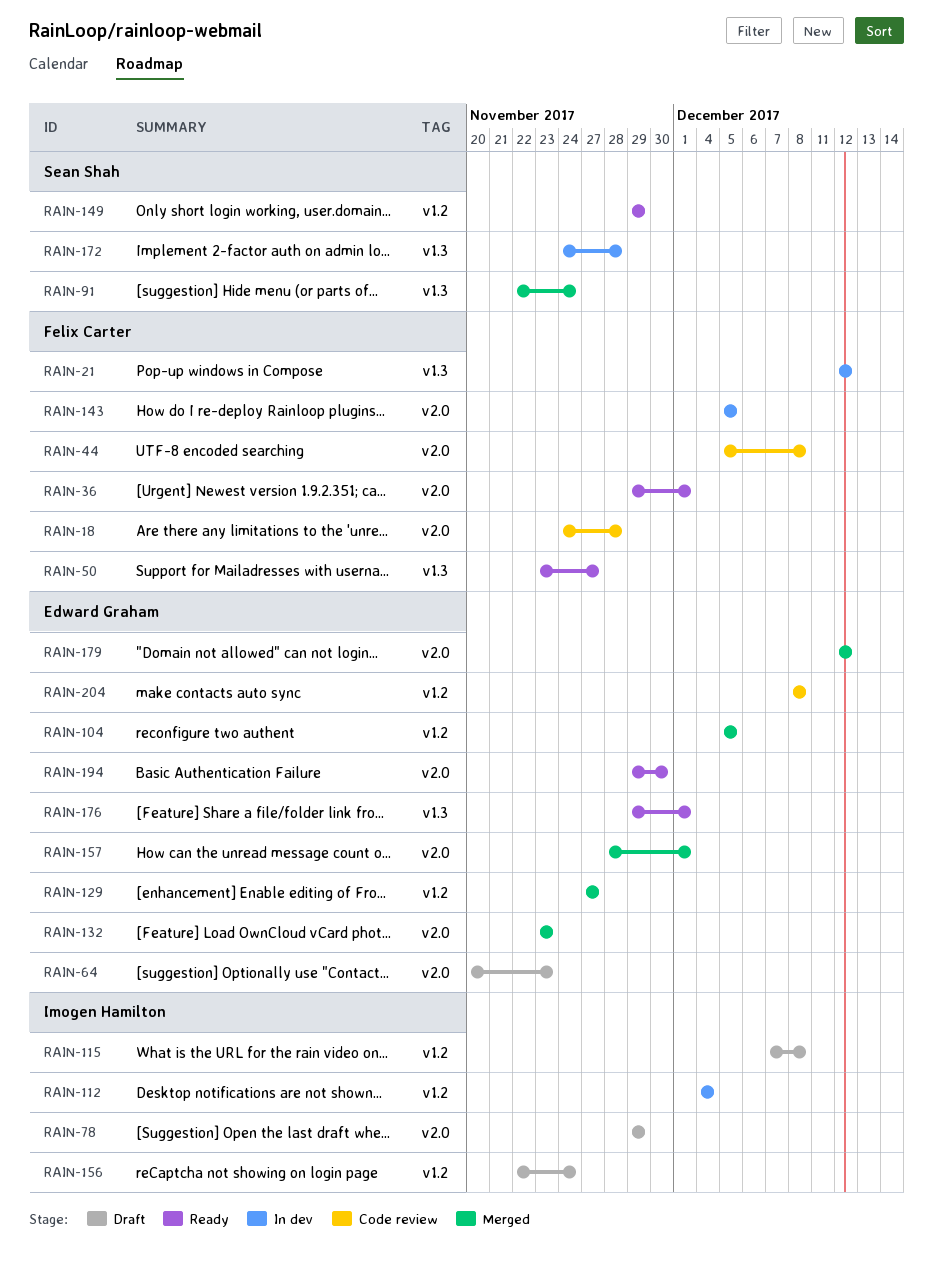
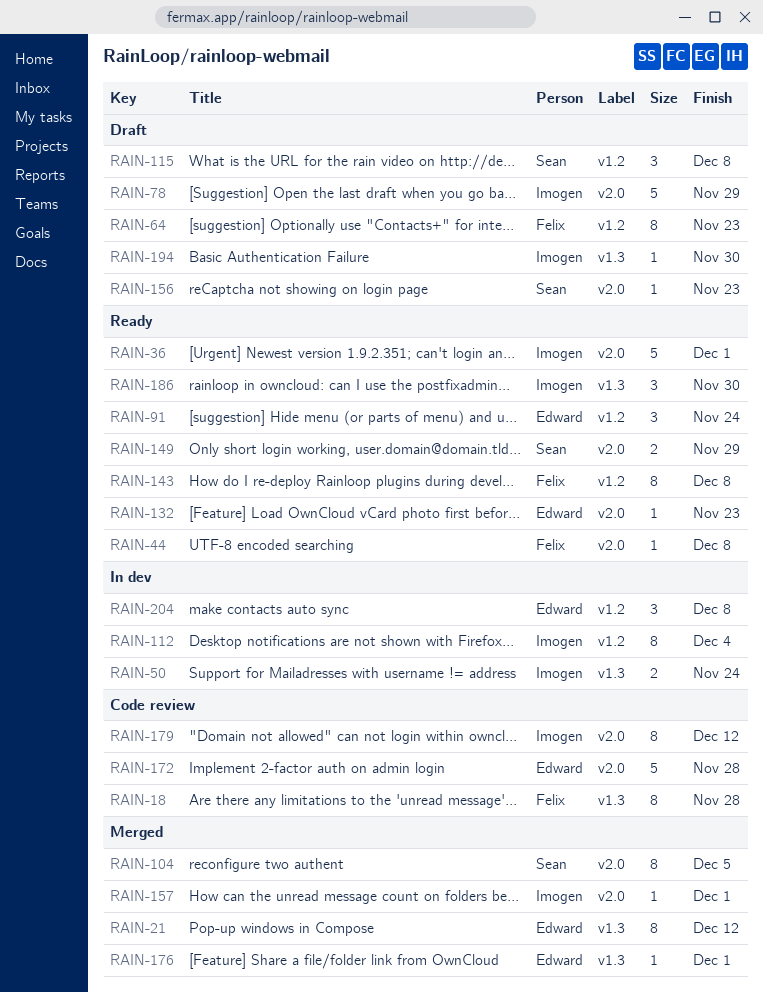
RAIN-18, label: v2.0 -> v1.3
RAIN-21, status: In dev -> Merged
RAIN-21, owner: Felix Carter -> Edward Graham
RAIN-36, owner: Felix Carter -> Imogen Hamilton
RAIN-44, status: Code review -> Ready
RAIN-50, status: Ready -> In dev
RAIN-50, owner: Felix Carter -> Imogen Hamilton
RAIN-50, due: Nov 27 -> Nov 24
RAIN-64, owner: Edward Graham -> Felix Carter
RAIN-64, label: v2.0 -> v1.2
RAIN-91, status: Merged -> Ready
RAIN-91, owner: Sean Shah -> Edward Graham
RAIN-91, label: v1.3 -> v1.2
RAIN-104, owner: Edward Graham -> Sean Shah
RAIN-104, label: v1.2 -> v2.0
RAIN-115, owner: Imogen Hamilton -> Sean Shah
RAIN-129: present -> none
RAIN-132, status: Merged -> Ready
RAIN-143, status: In dev -> Ready
RAIN-143, label: v2.0 -> v1.2
RAIN-143, due: Dec 5 -> Dec 8
RAIN-149, label: v1.2 -> v2.0
RAIN-156, owner: Imogen Hamilton -> Sean Shah
RAIN-156, label: v1.2 -> v2.0
RAIN-156, due: Nov 24 -> Nov 23
RAIN-157, owner: Edward Graham -> Imogen Hamilton
RAIN-172, status: In dev -> Code review
RAIN-172, owner: Sean Shah -> Edward Graham
RAIN-172, label: v1.3 -> v2.0
RAIN-176, status: Ready -> Merged
RAIN-179, status: Merged -> Code review
RAIN-179, owner: Edward Graham -> Imogen Hamilton
RAIN-186: none -> present
RAIN-194, status: Ready -> Draft
RAIN-194, owner: Edward Graham -> Imogen Hamilton
RAIN-194, label: v2.0 -> v1.3
RAIN-204, status: Code review -> In dev

